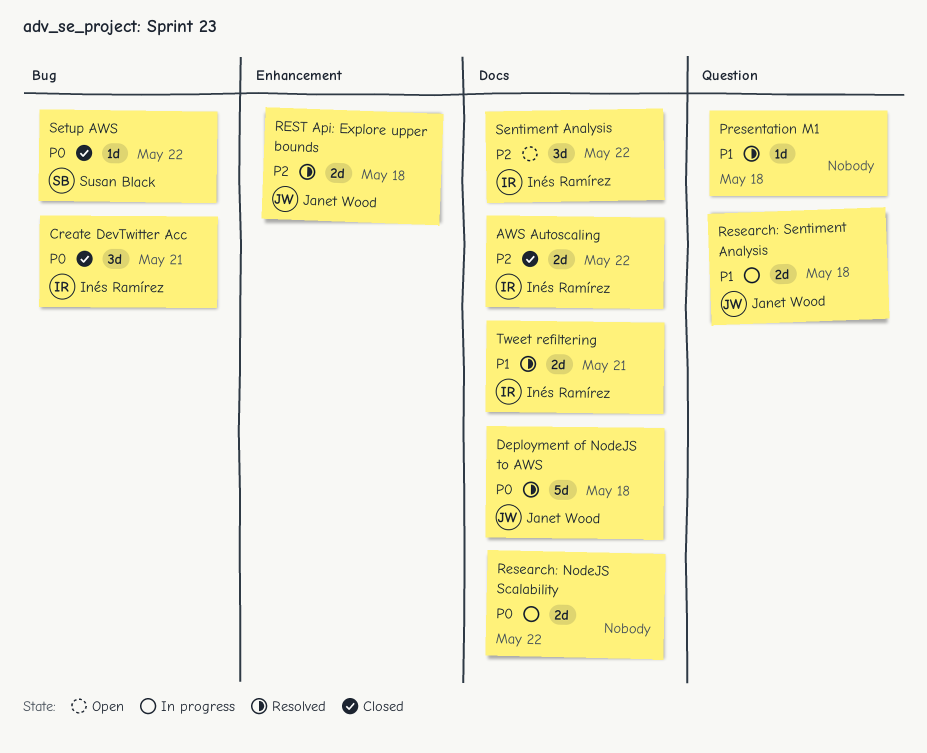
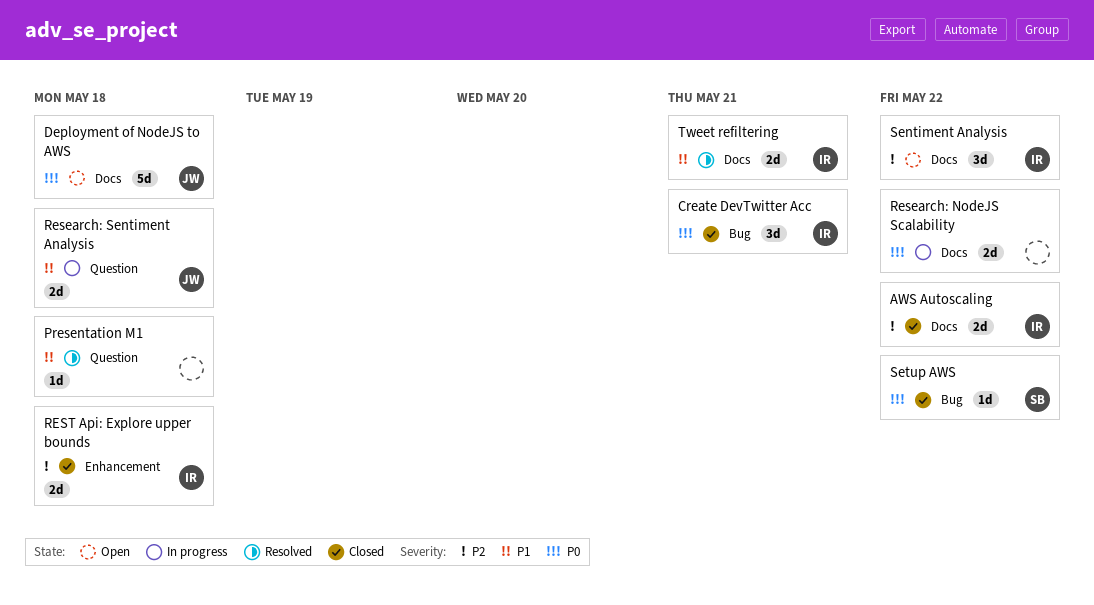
Deployment of NodeJS to AWS, status: Resolved -> Open
REST Api: Explore upper bounds, status: Resolved -> Closed
REST Api: Explore upper bounds, owner: Janet Wood -> Inés Ramírez

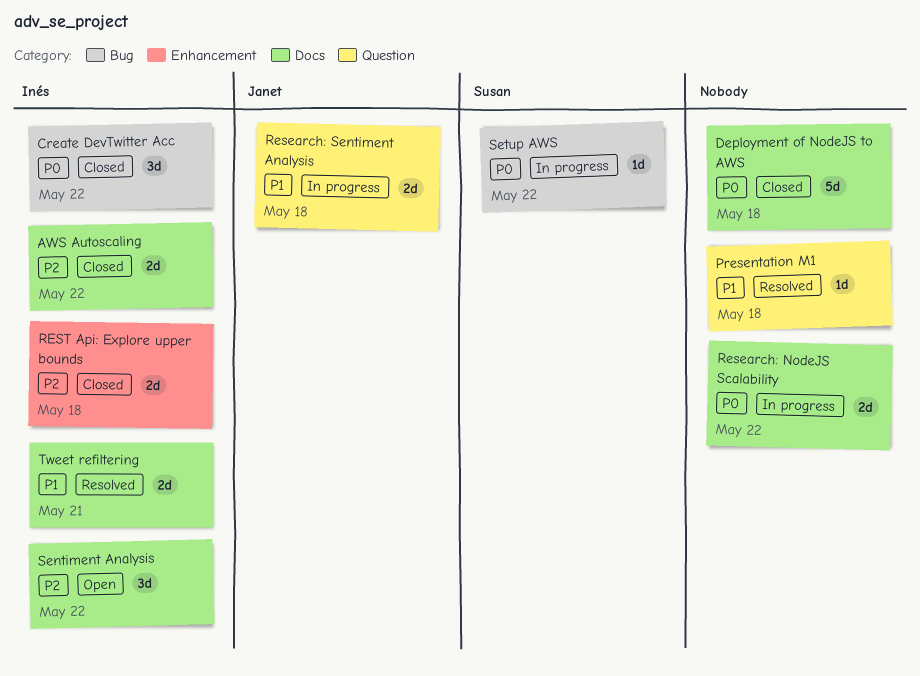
Create DevTwitter Acc, due: May 21 -> May 22
Deployment of NodeJS to AWS, status: Open -> Closed
Deployment of NodeJS to AWS, owner: Janet -> none
Setup AWS, status: Closed -> In progress

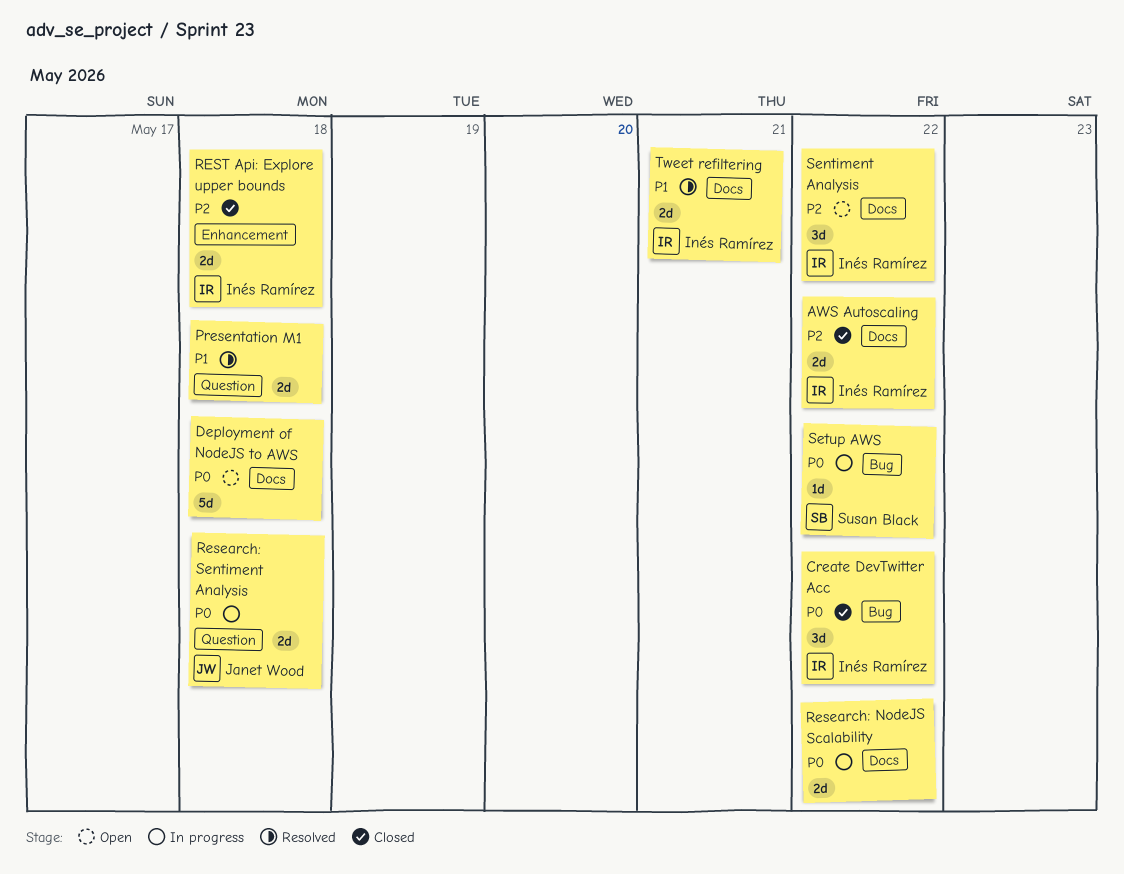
Deployment of NodeJS to AWS, status: Closed -> Open
Presentation M1, estimate: 1d -> 2d
Research: Sentiment Analysis, priority: P1 -> P0

